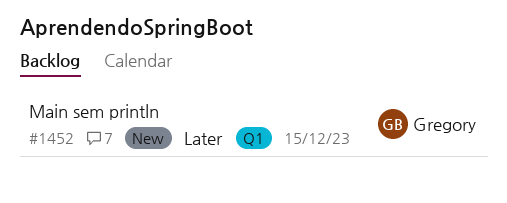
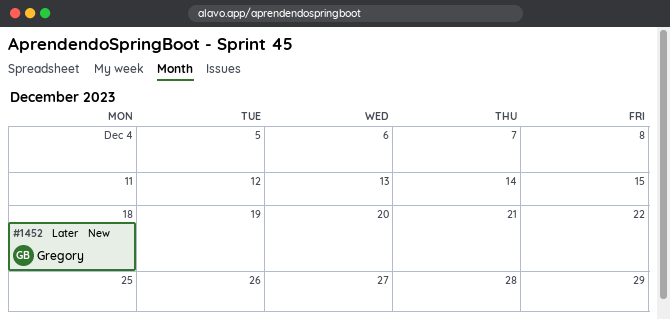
#1452, due: Dec 15 -> Dec 18

